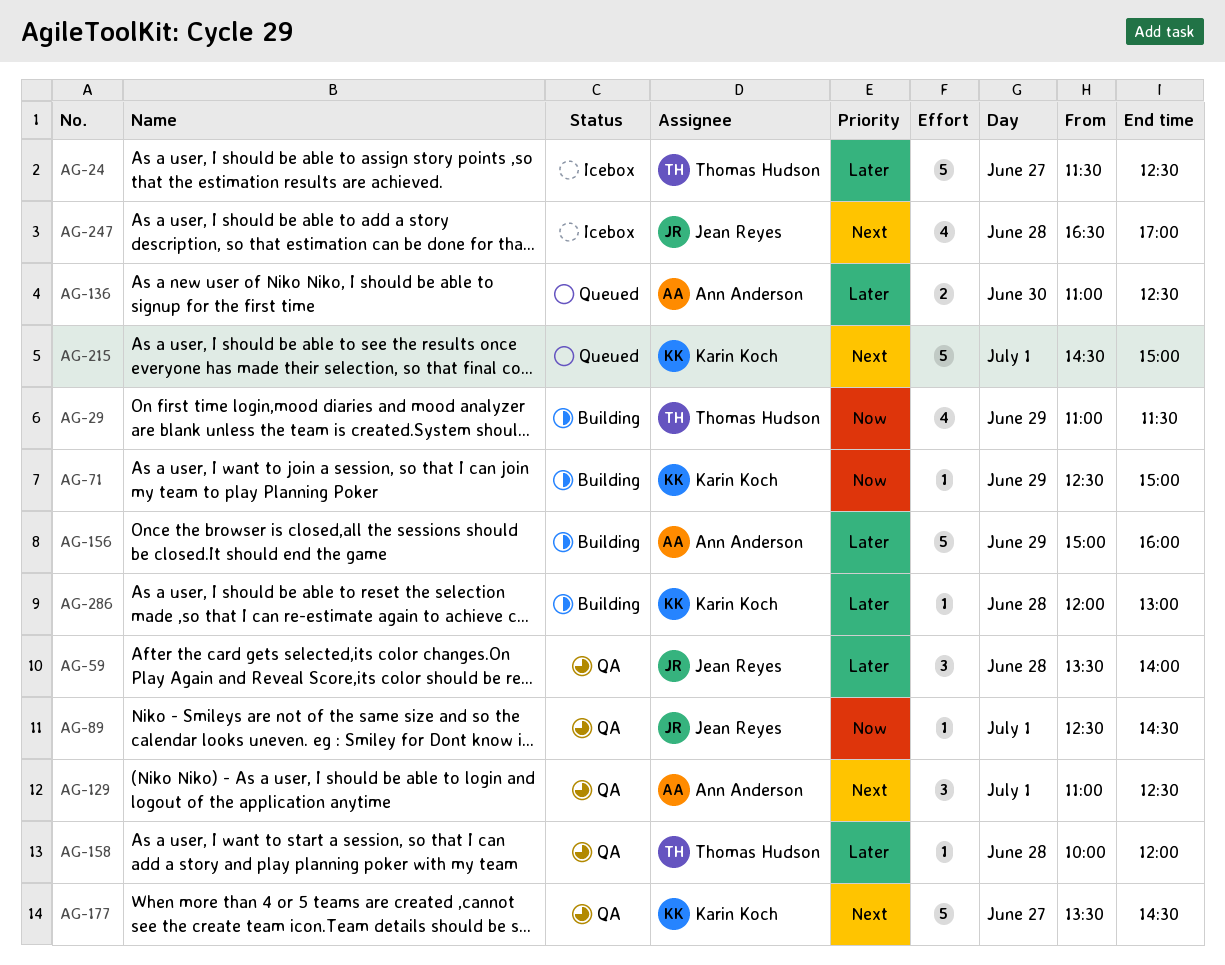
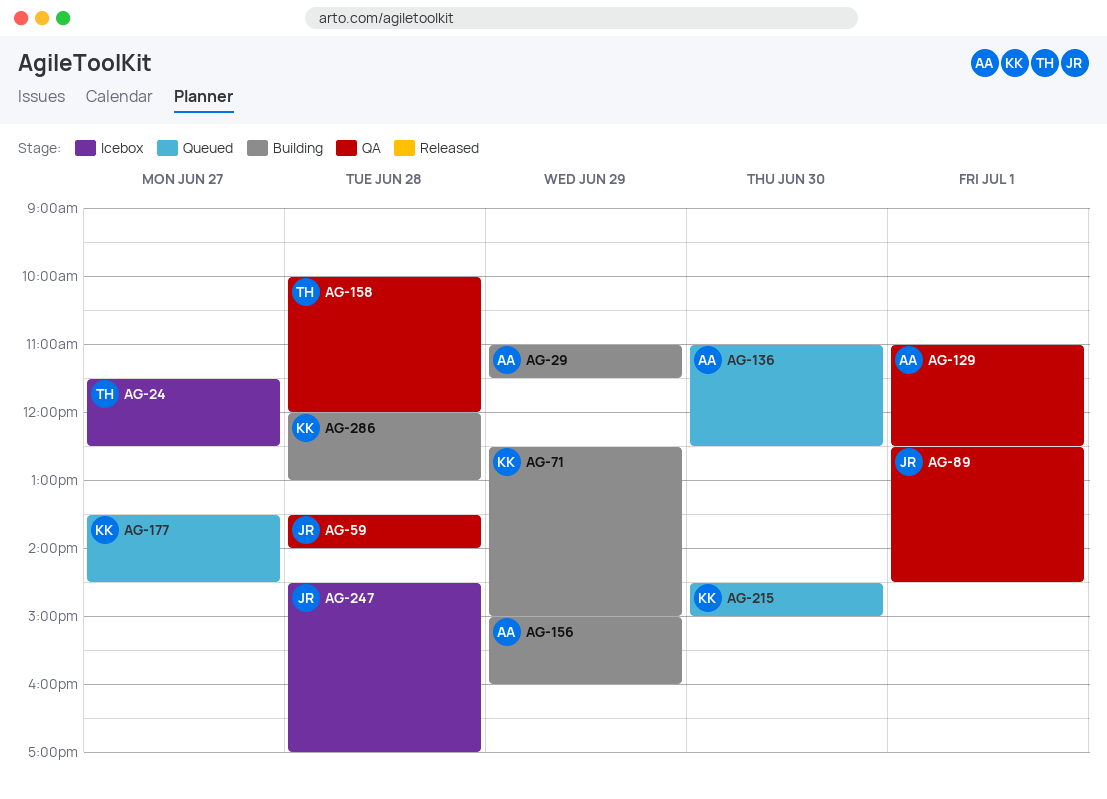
AG-29, owner: Thomas Hudson -> Ann Anderson
AG-177, status: QA -> Queued
AG-215, day: Jul 1 -> Jun 30
AG-247, begins: 16:30 -> 14:30

